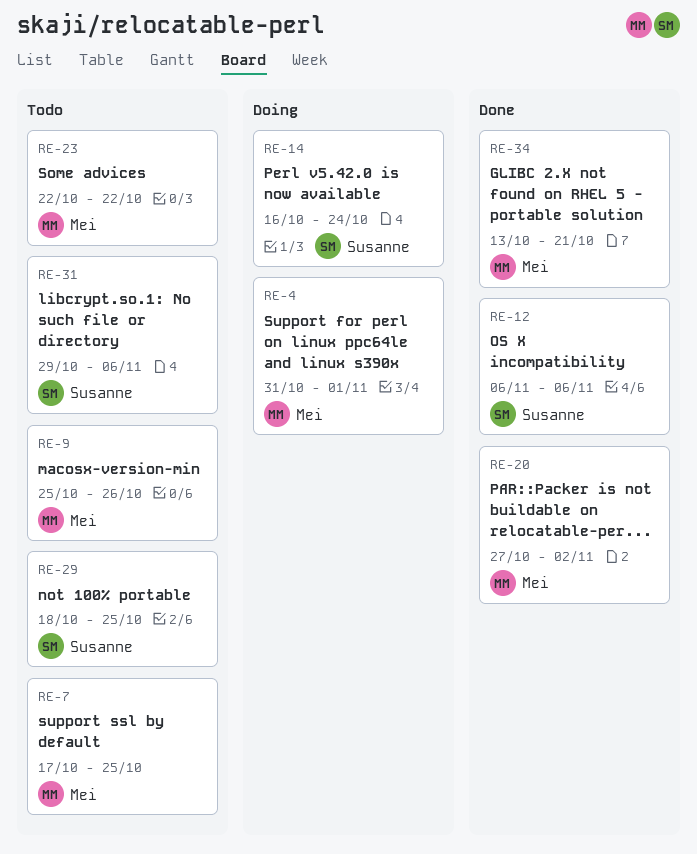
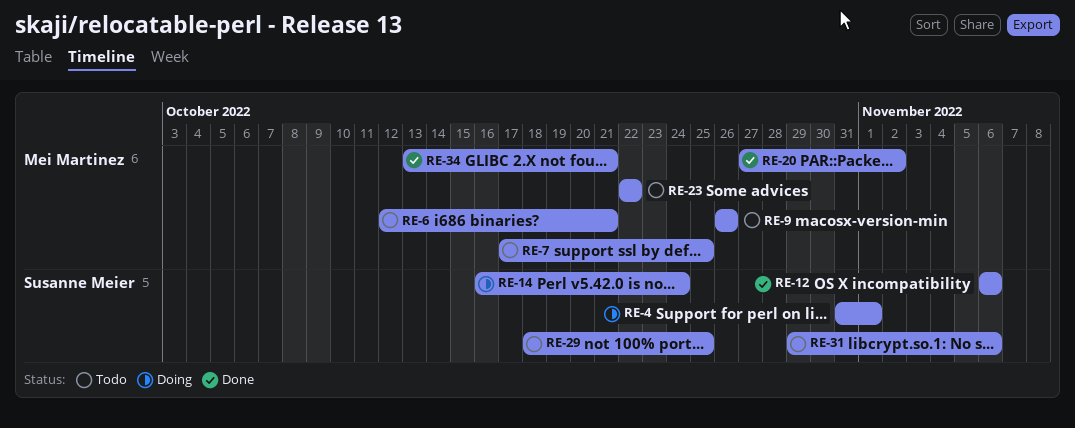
RE-4, owner: Mei Martinez -> Susanne Meier
RE-6: none -> present
RE-9, start: Oct 25 -> Oct 26

